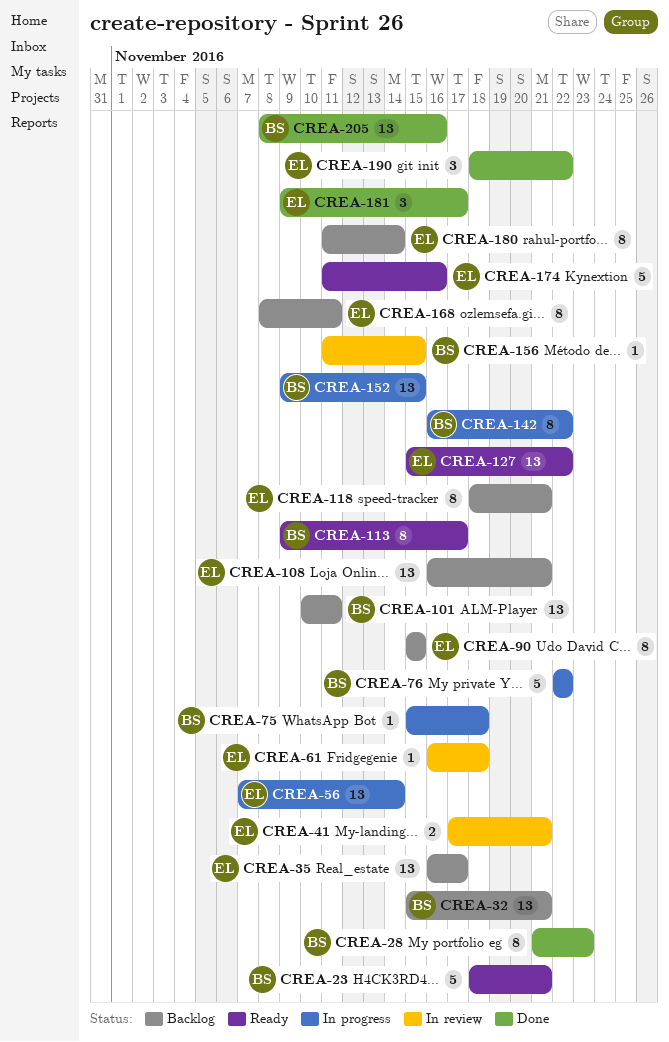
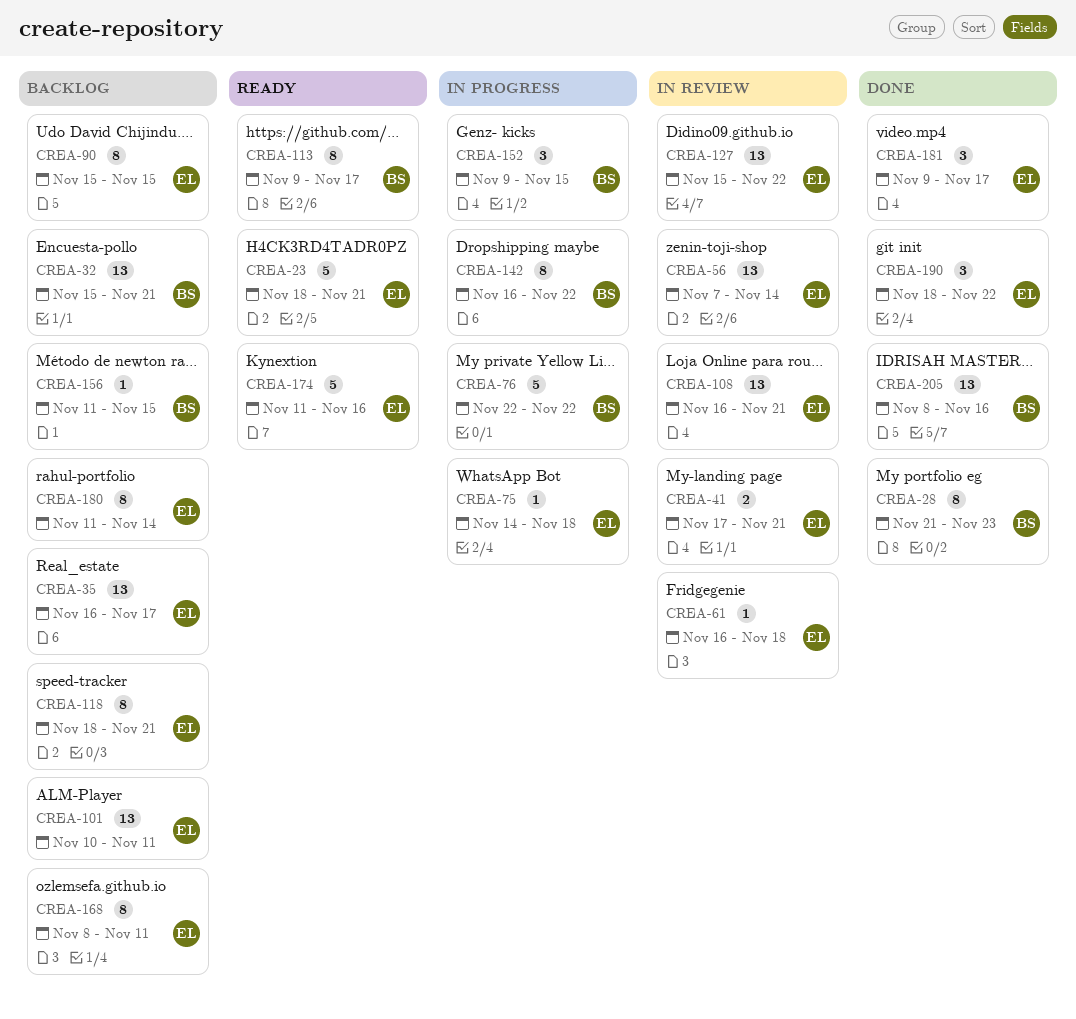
CREA-23, owner: BS -> EL
CREA-56, status: In progress -> In review
CREA-75, owner: BS -> EL
CREA-75, start: Nov 15 -> Nov 14
CREA-101, owner: BS -> EL
CREA-108, status: Backlog -> In review
CREA-127, status: Ready -> In review
CREA-152, estimate: 13 -> 3
CREA-156, status: In review -> Backlog

